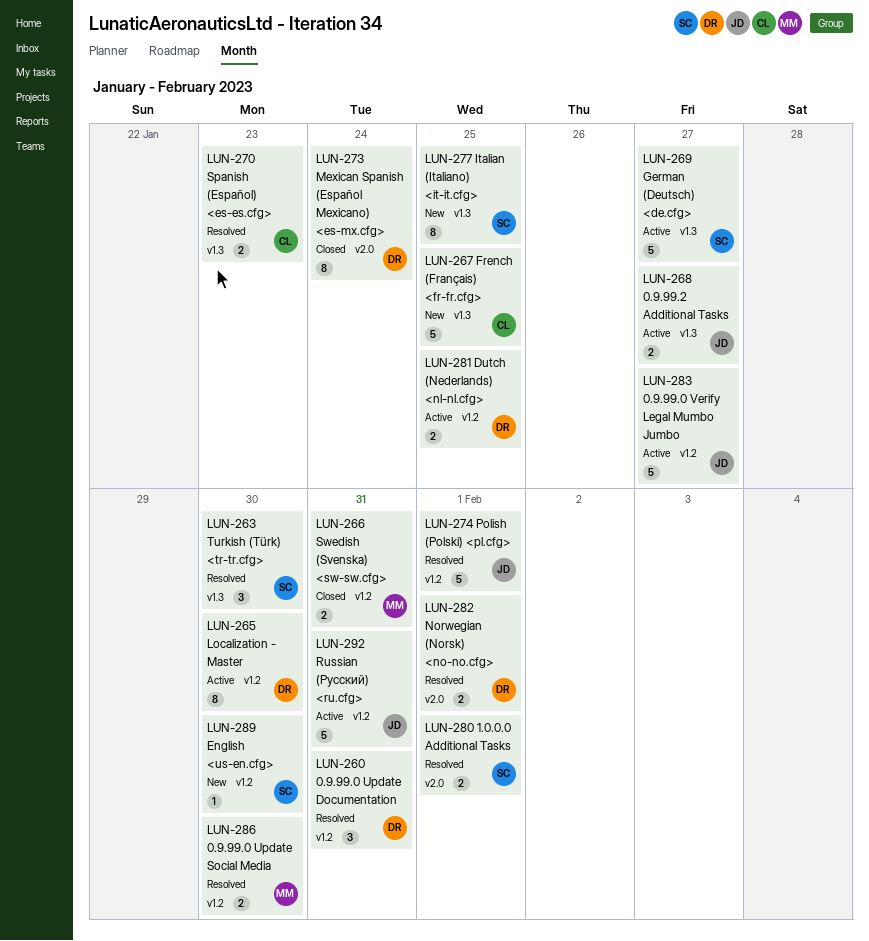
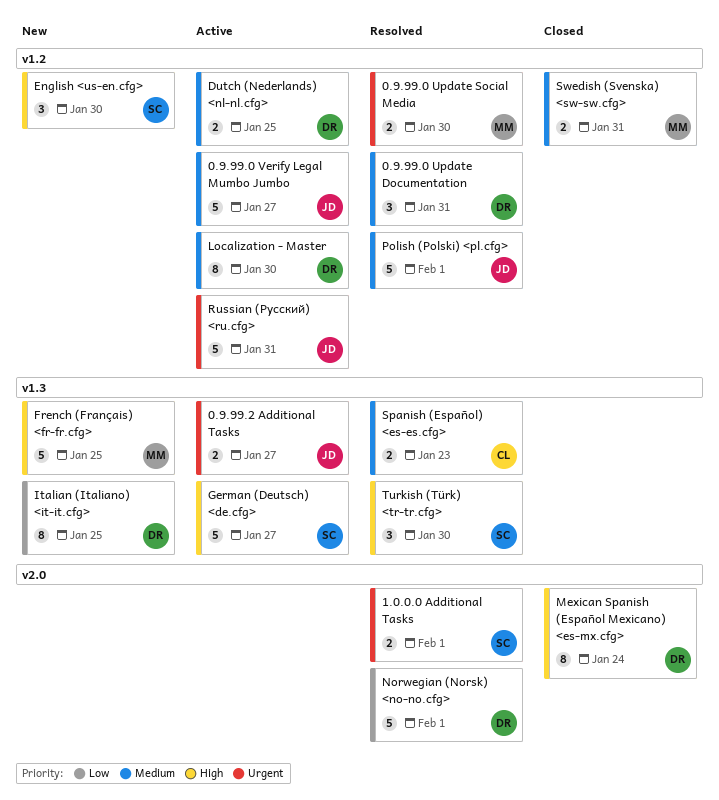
English <us-en.cfg>, estimate: 1 -> 3
French (Français) <fr-fr.cfg>, owner: CL -> MM
Italian (Italiano) <it-it.cfg>, owner: SC -> DR
Norwegian (Norsk) <no-no.cfg>, estimate: 2 -> 5

